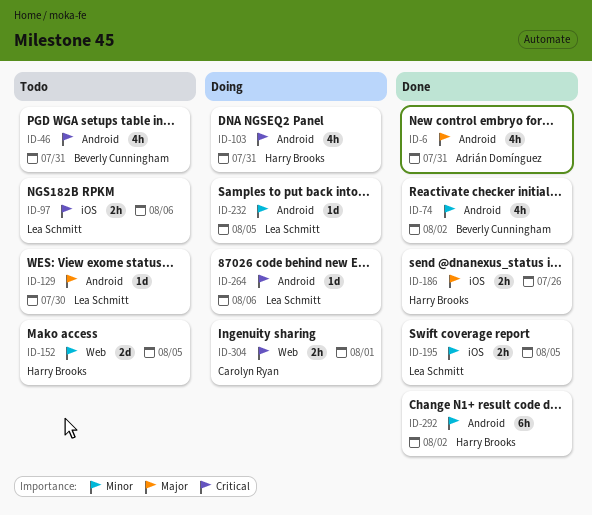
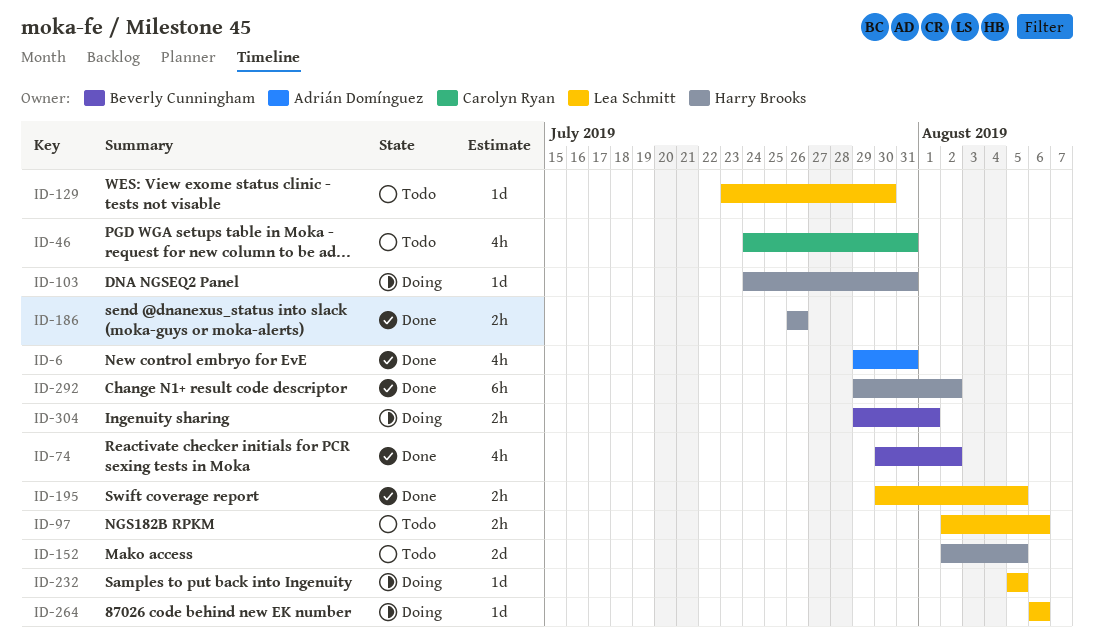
ID-46, owner: Beverly Cunningham -> Carolyn Ryan
ID-103, estimate: 4h -> 1d
ID-304, owner: Carolyn Ryan -> Beverly Cunningham

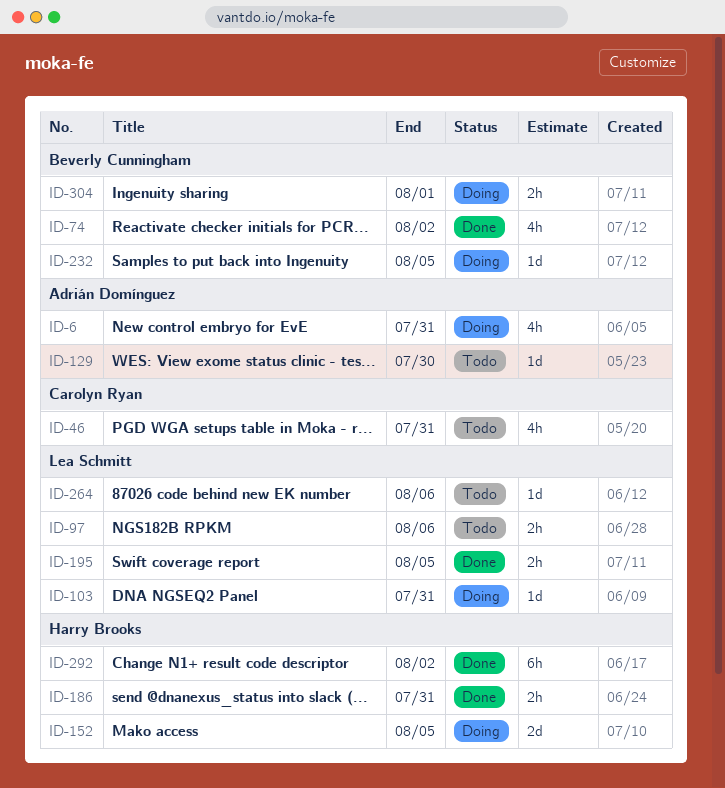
ID-6, status: Done -> Doing
ID-103, owner: Harry Brooks -> Lea Schmitt
ID-129, owner: Lea Schmitt -> Adrián Domínguez
ID-152, status: Todo -> Doing
ID-186, due: Jul 26 -> Jul 31
ID-232, owner: Lea Schmitt -> Beverly Cunningham
ID-264, status: Doing -> Todo

